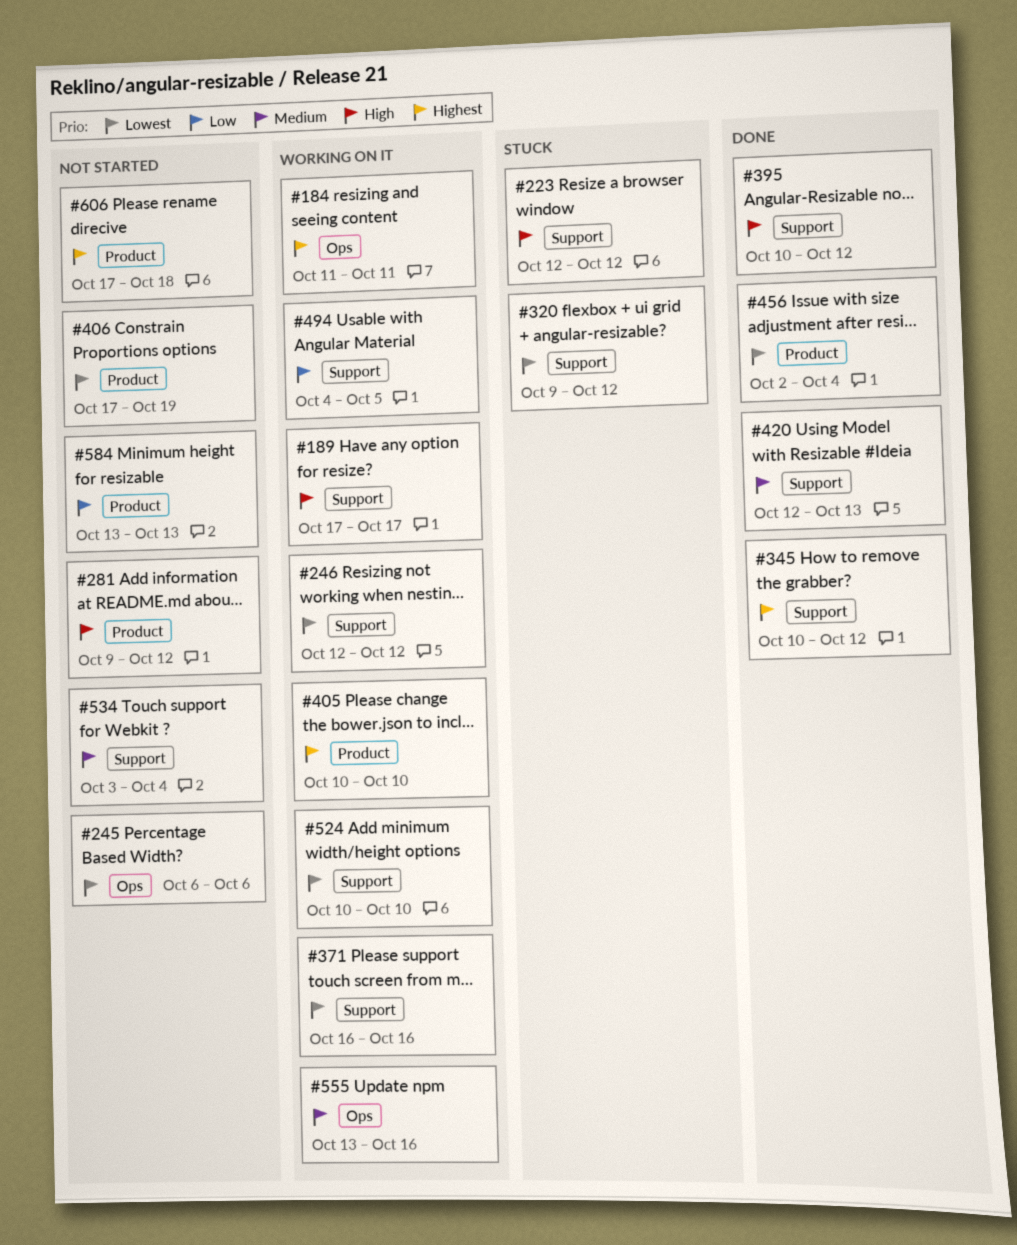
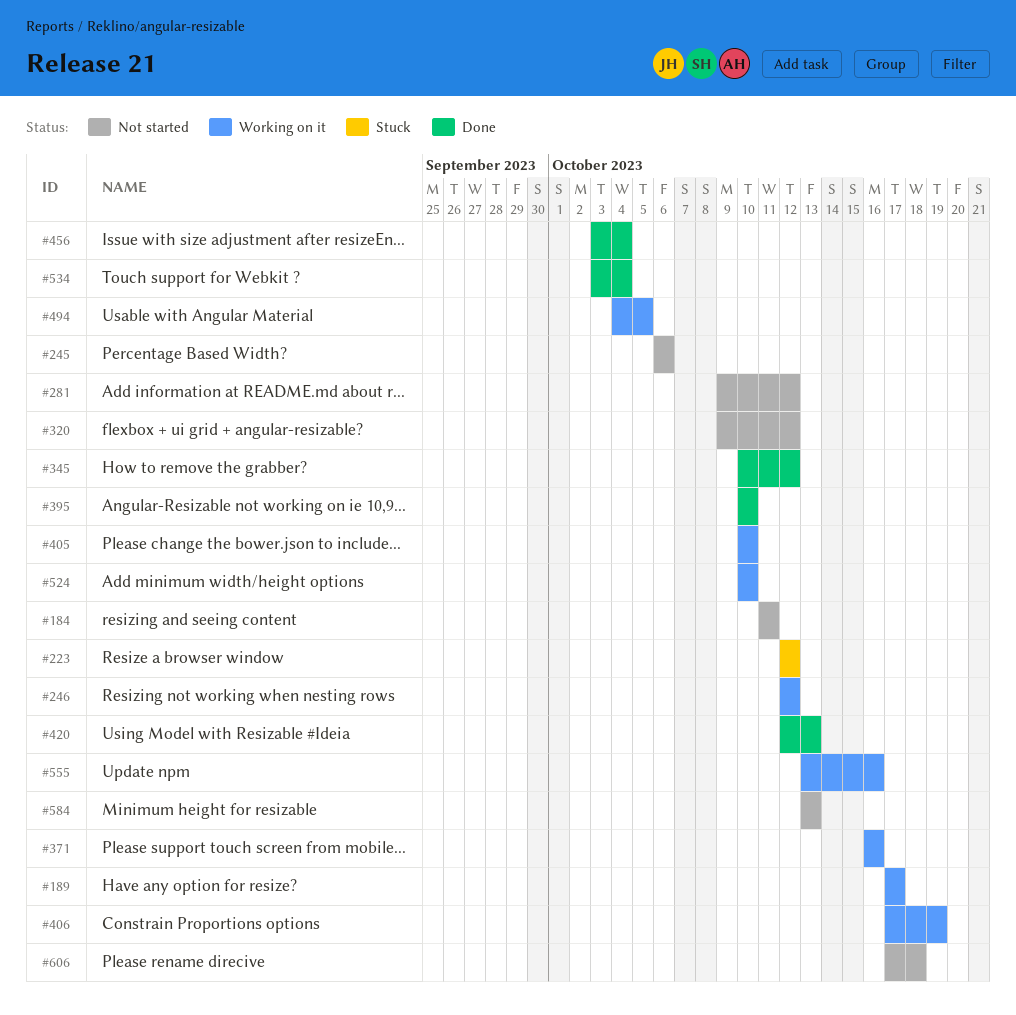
#184, status: Working on it -> Not started
#320, status: Stuck -> Not started
#395, due: Oct 12 -> Oct 10
#406, status: Not started -> Working on it
#456, start: Oct 2 -> Oct 3
#534, status: Not started -> Done

